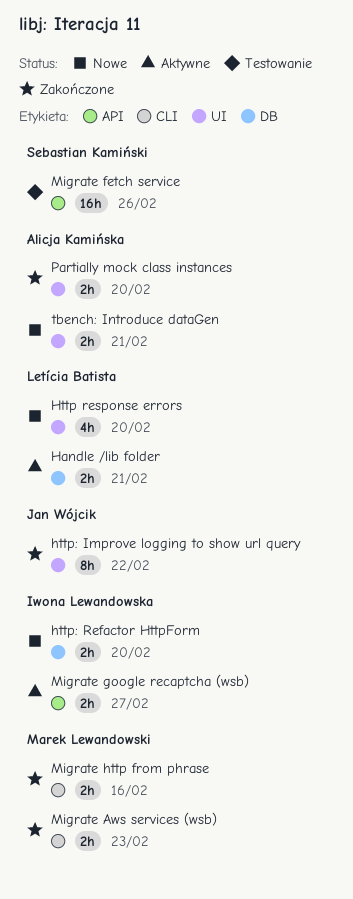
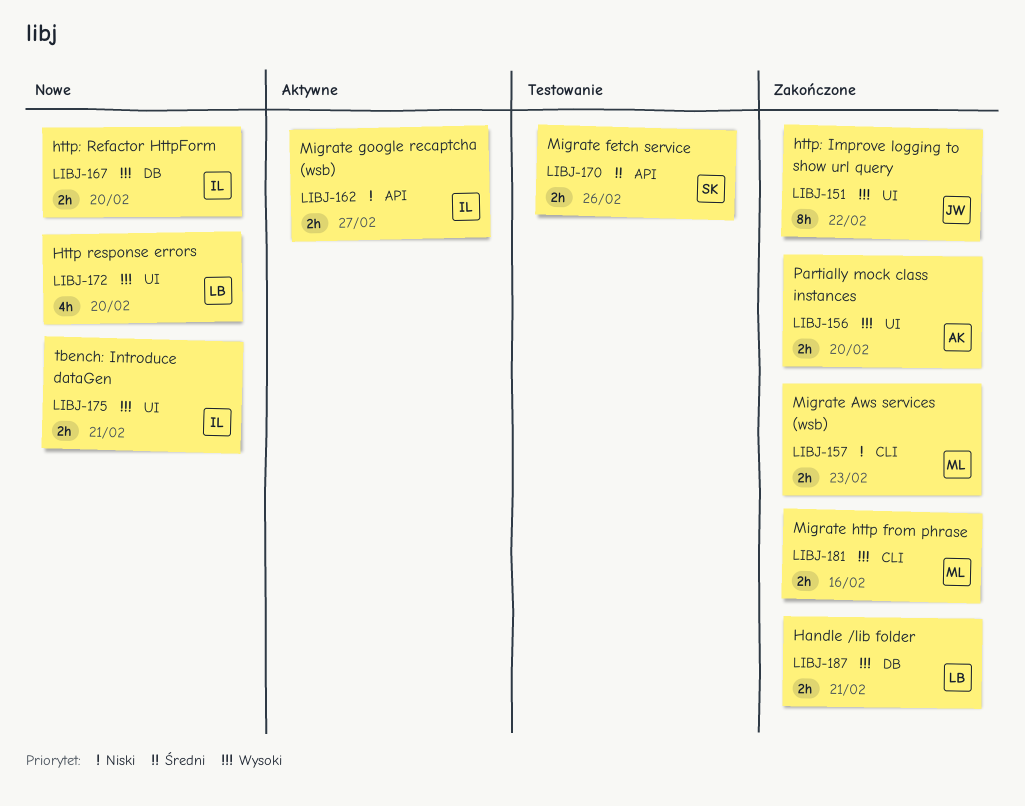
Handle /lib folder, status: Aktywne -> Zakończone
Migrate fetch service, estimate: 16h -> 2h
tbench: Introduce dataGen, owner: Alicja Kamińska -> Iwona Lewandowska

